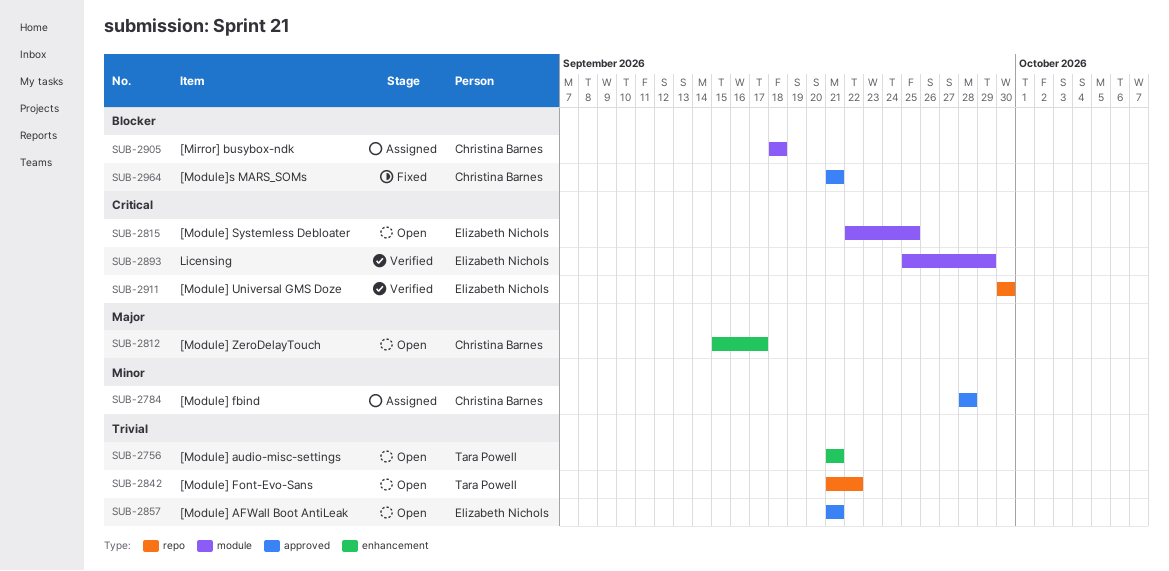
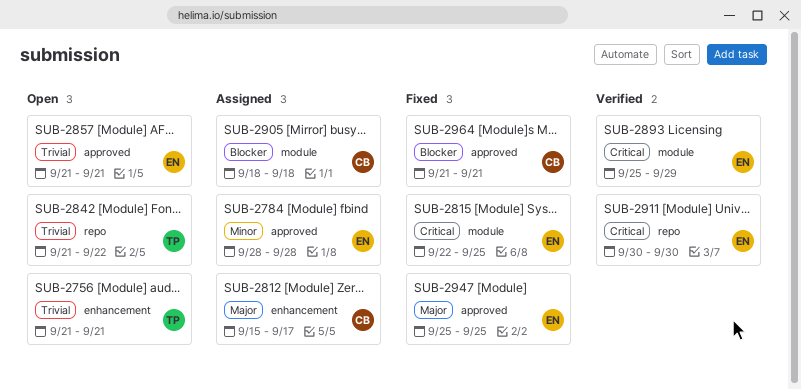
SUB-2784, owner: Christina Barnes -> Elizabeth Nichols
SUB-2812, status: Open -> Assigned
SUB-2815, status: Open -> Fixed
SUB-2947: none -> present

